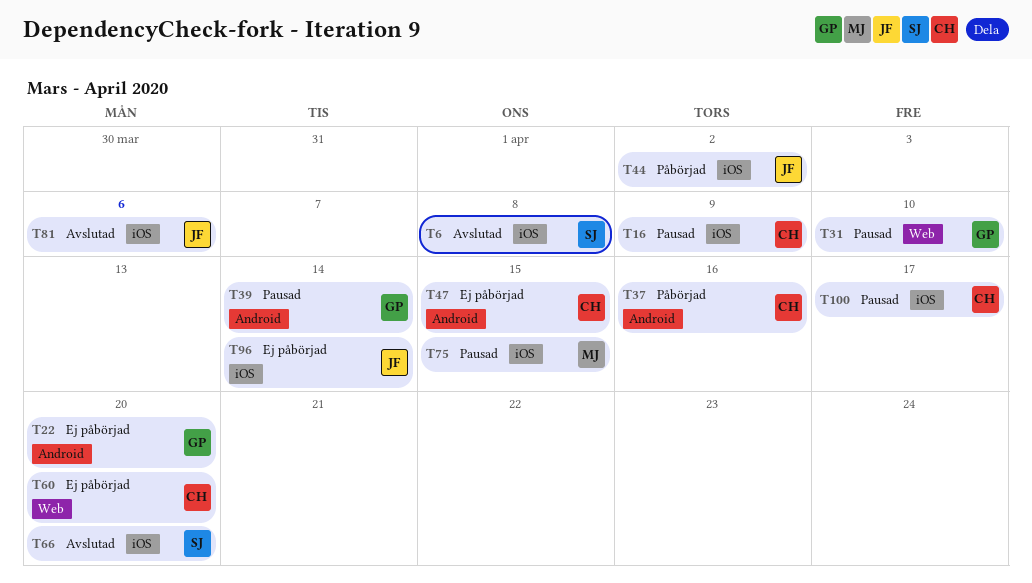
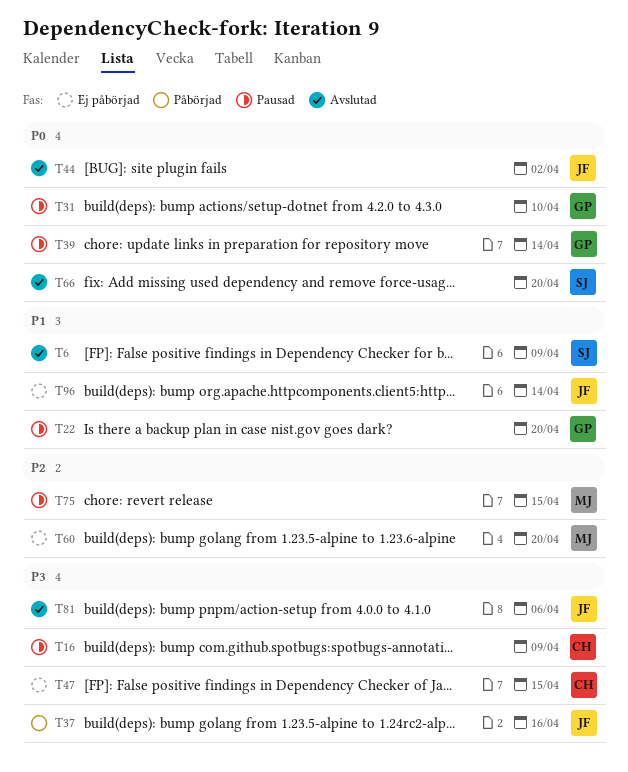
T6, due: Apr 8 -> Apr 9
T22, status: Ej påbörjad -> Pausad
T37, owner: CH -> JF
T44, status: Påbörjad -> Avslutad
T60, owner: CH -> MJ
T100: present -> none

